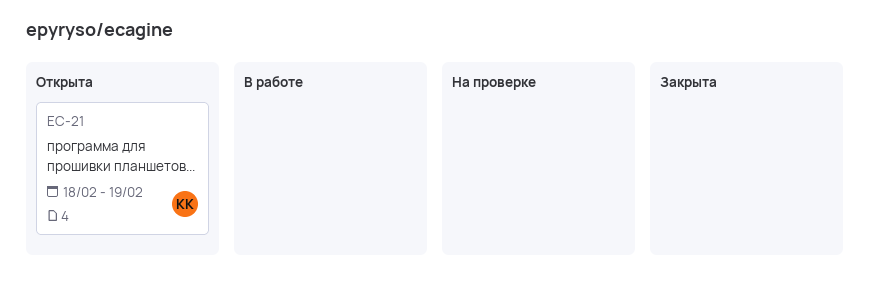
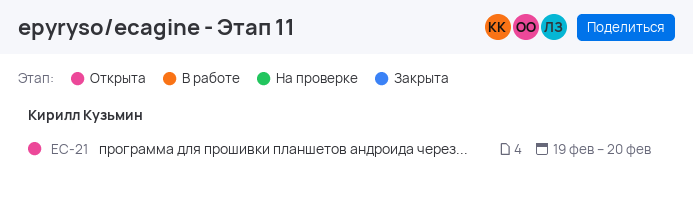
EC-21, start: Feb 18 -> Feb 19
EC-21, due: Feb 19 -> Feb 20

